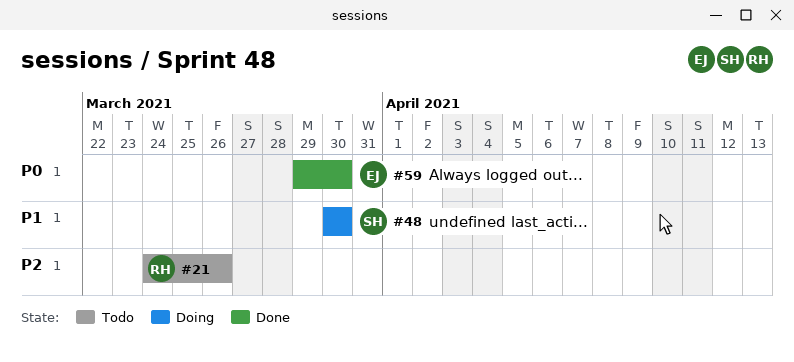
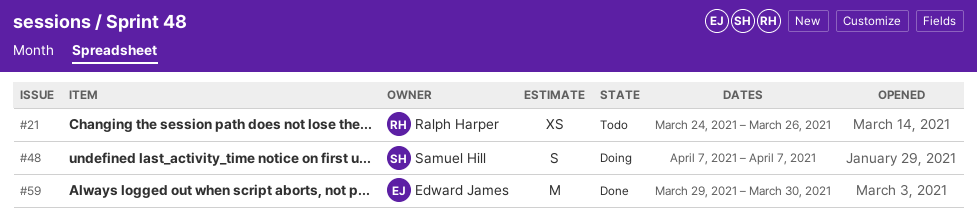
#48, start: Mar 30 -> Apr 7
#48, due: Mar 30 -> Apr 7

